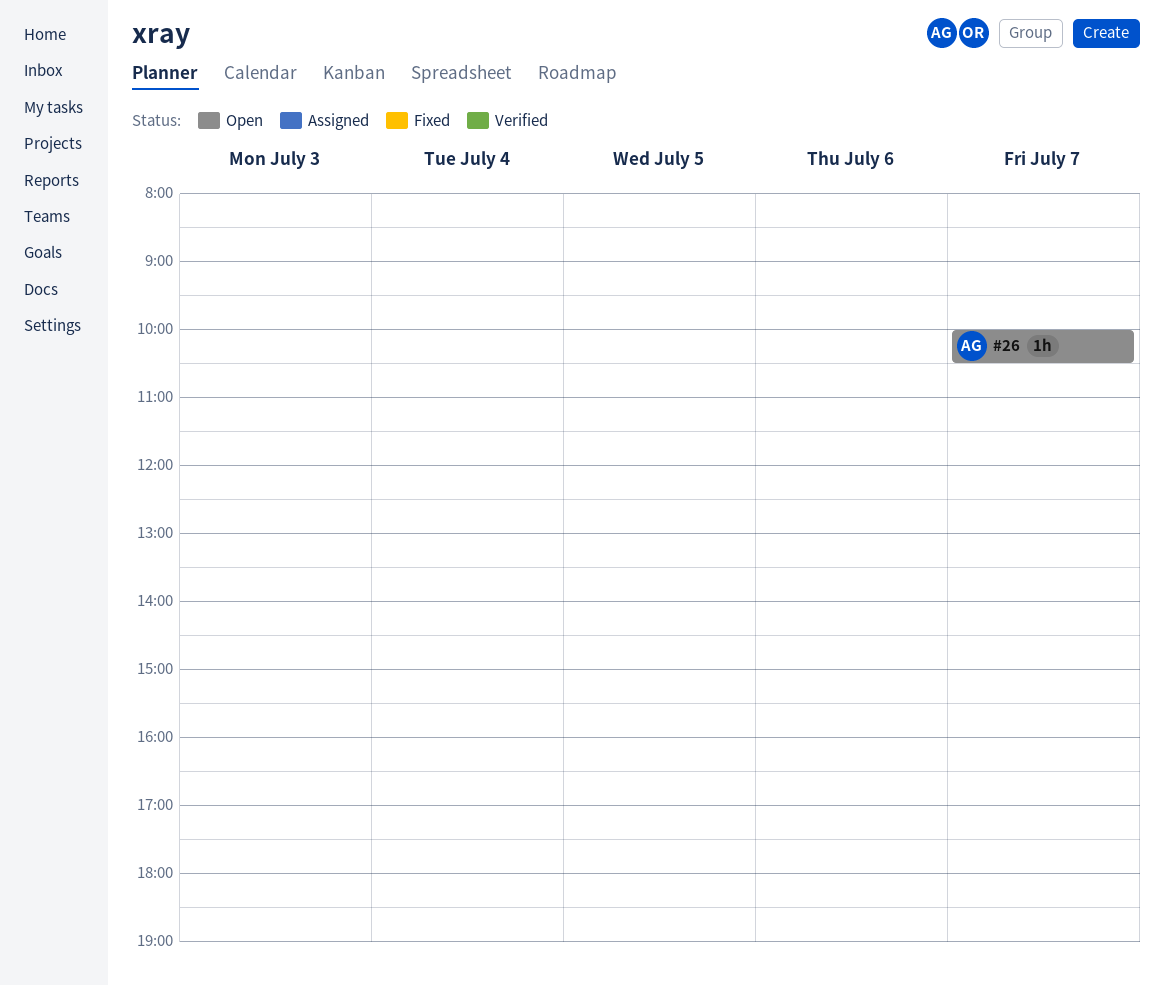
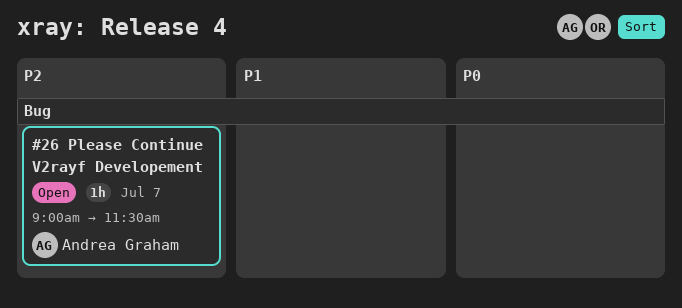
#26, begins: 10:00 -> 09:00
#26, ends: 10:30 -> 11:30

